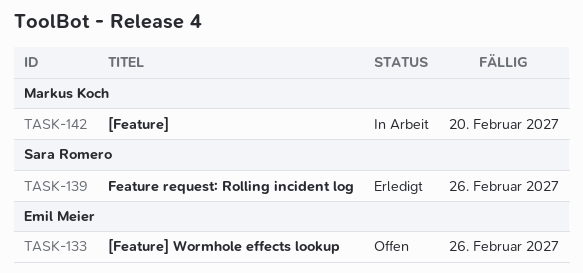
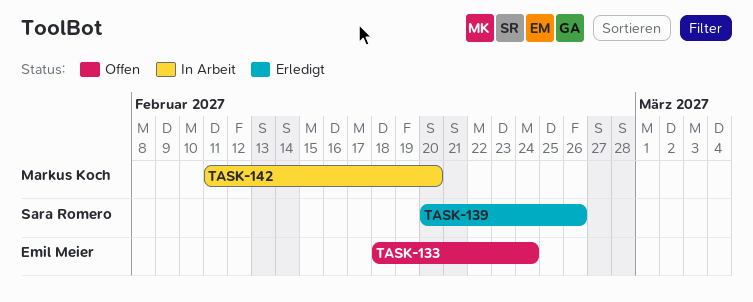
TASK-133, due: Feb 26 -> Feb 24

